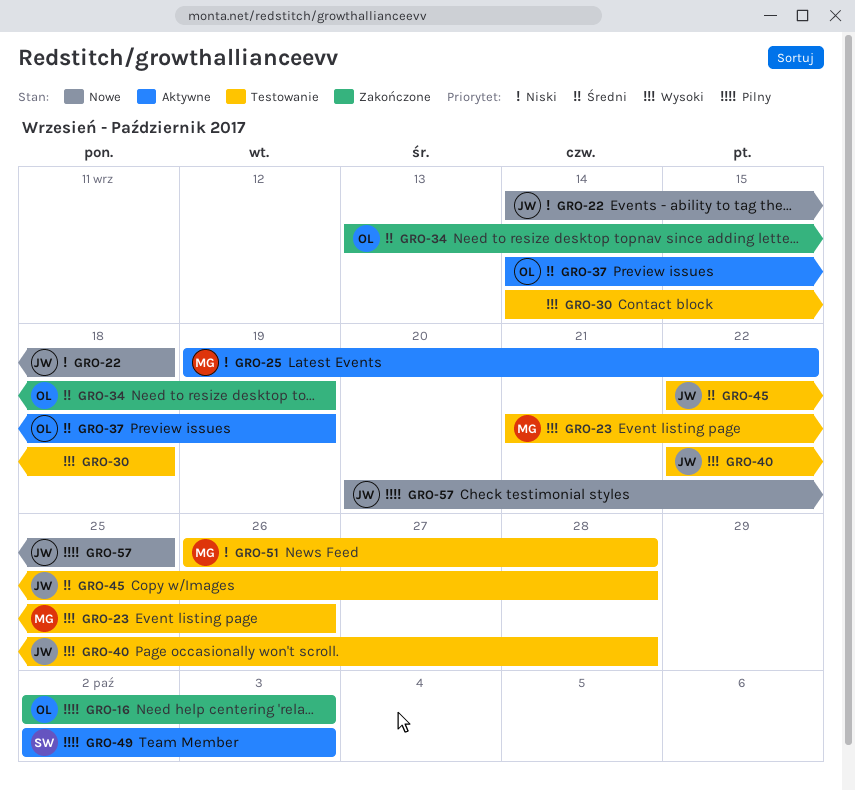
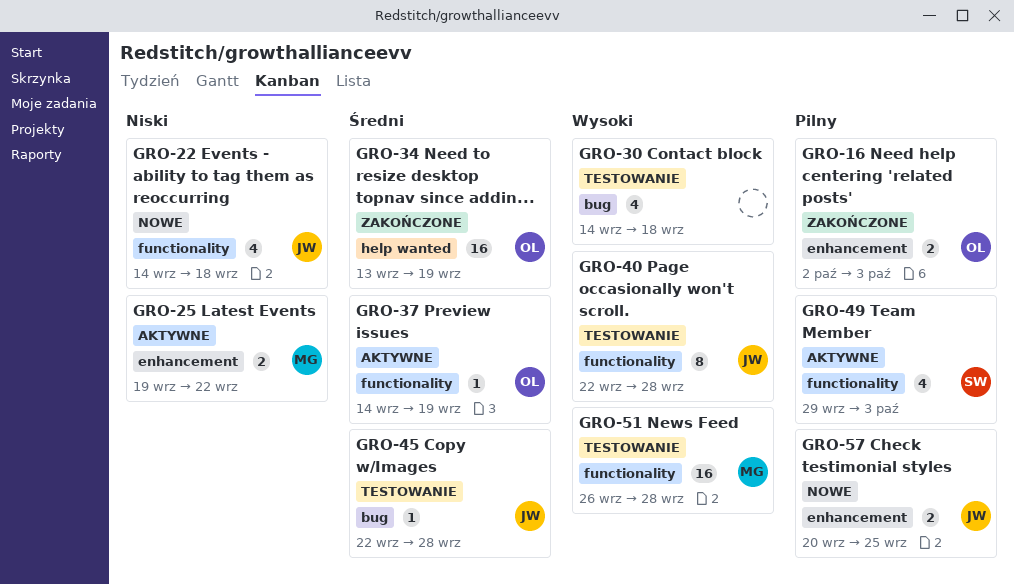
GRO-23: present -> none
GRO-49, start: Oct 2 -> Sep 29
GRO-51, priority: Niski -> Wysoki

